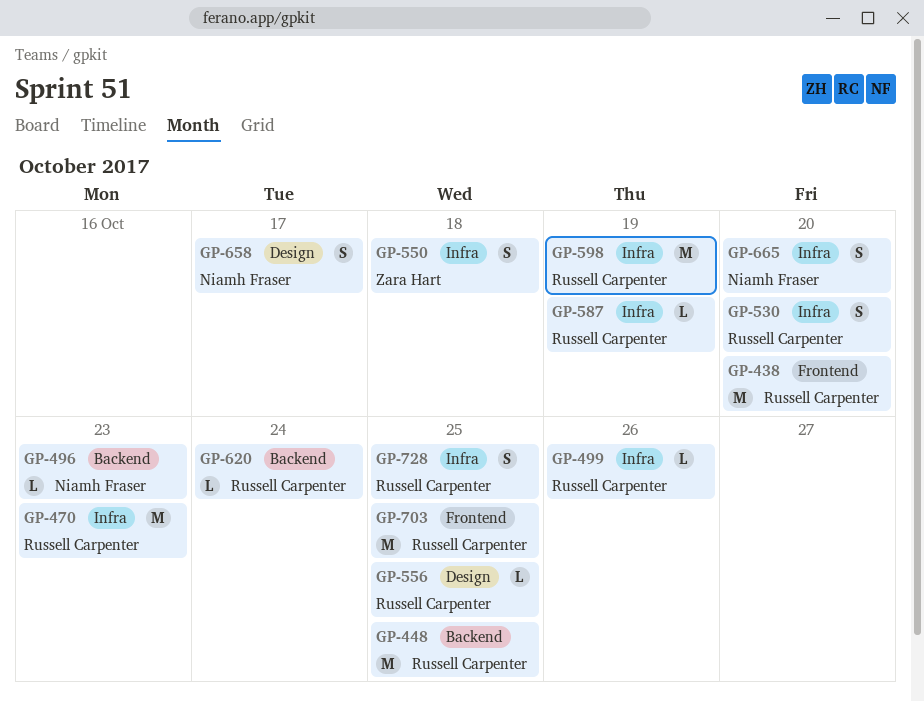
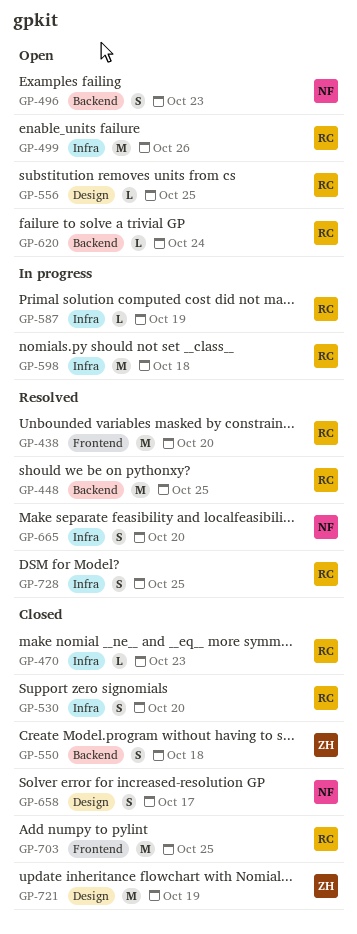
GP-470, estimate: M -> L
GP-496, estimate: L -> S
GP-499, estimate: L -> M
GP-550, label: Infra -> Backend
GP-598, due: Oct 19 -> Oct 18
GP-721: none -> present

